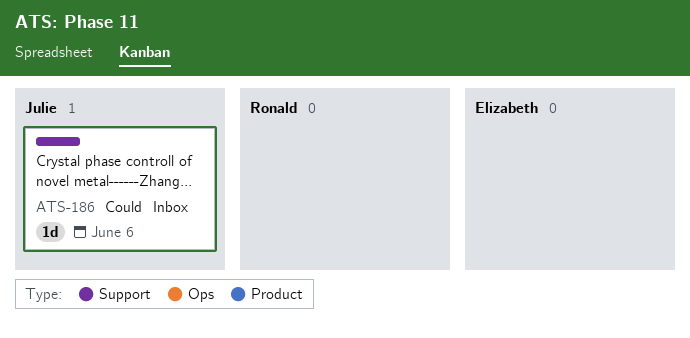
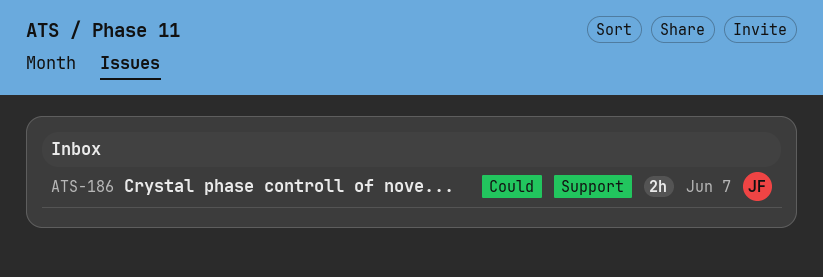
ATS-186, estimate: 1d -> 2h
ATS-186, due: Jun 6 -> Jun 7

